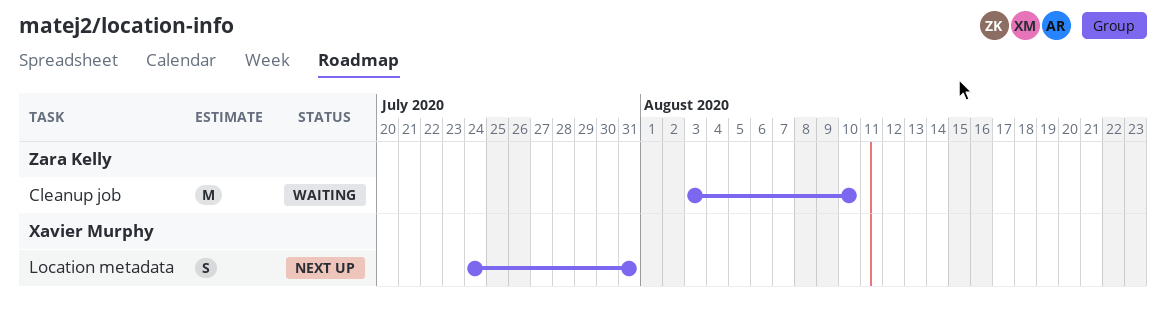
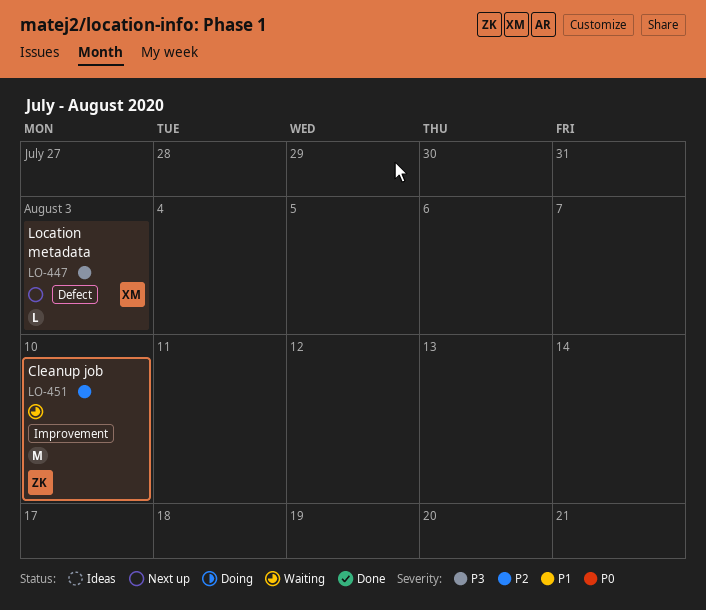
Location metadata, estimate: S -> L
Location metadata, due: Jul 31 -> Aug 3

